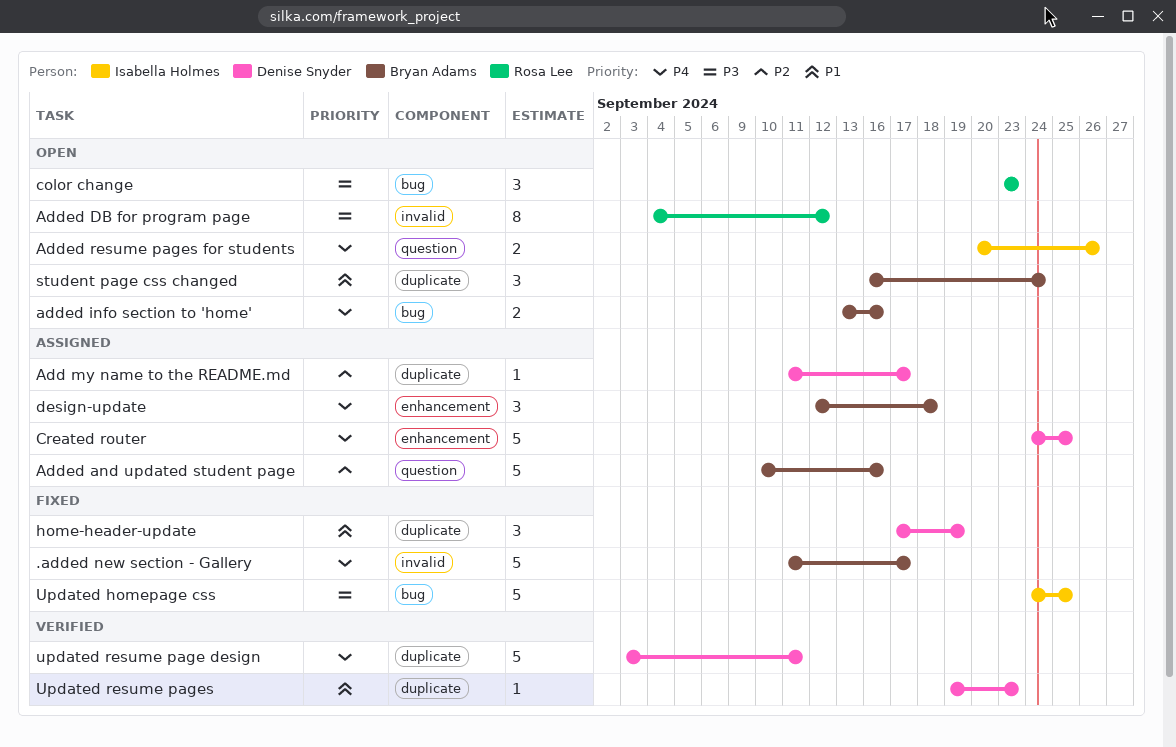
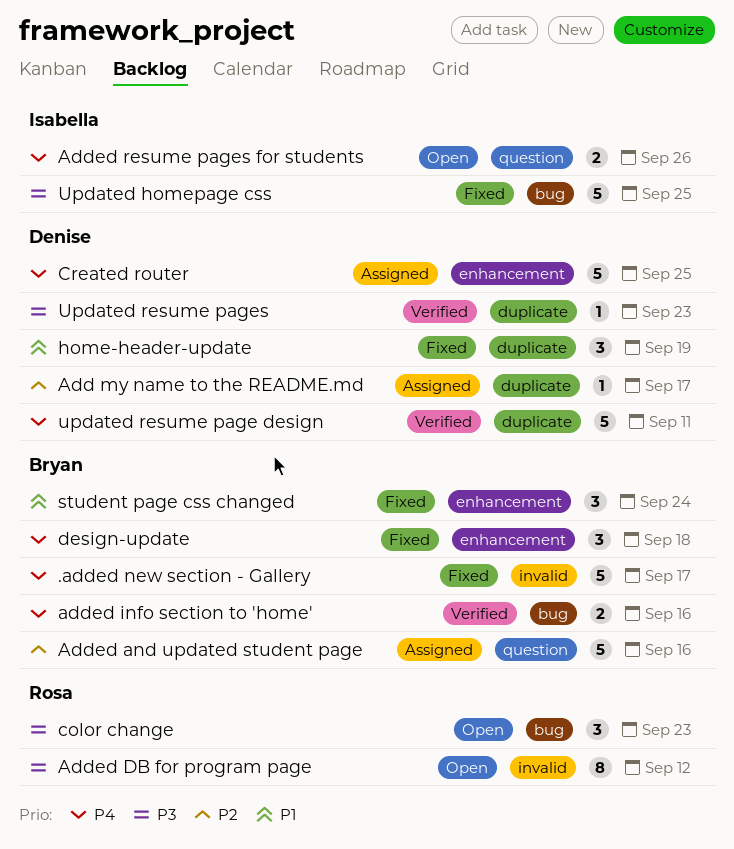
added info section to 'home', status: Open -> Verified
design-update, status: Assigned -> Fixed
student page css changed, status: Open -> Fixed
student page css changed, label: duplicate -> enhancement
Updated resume pages, priority: P1 -> P3

